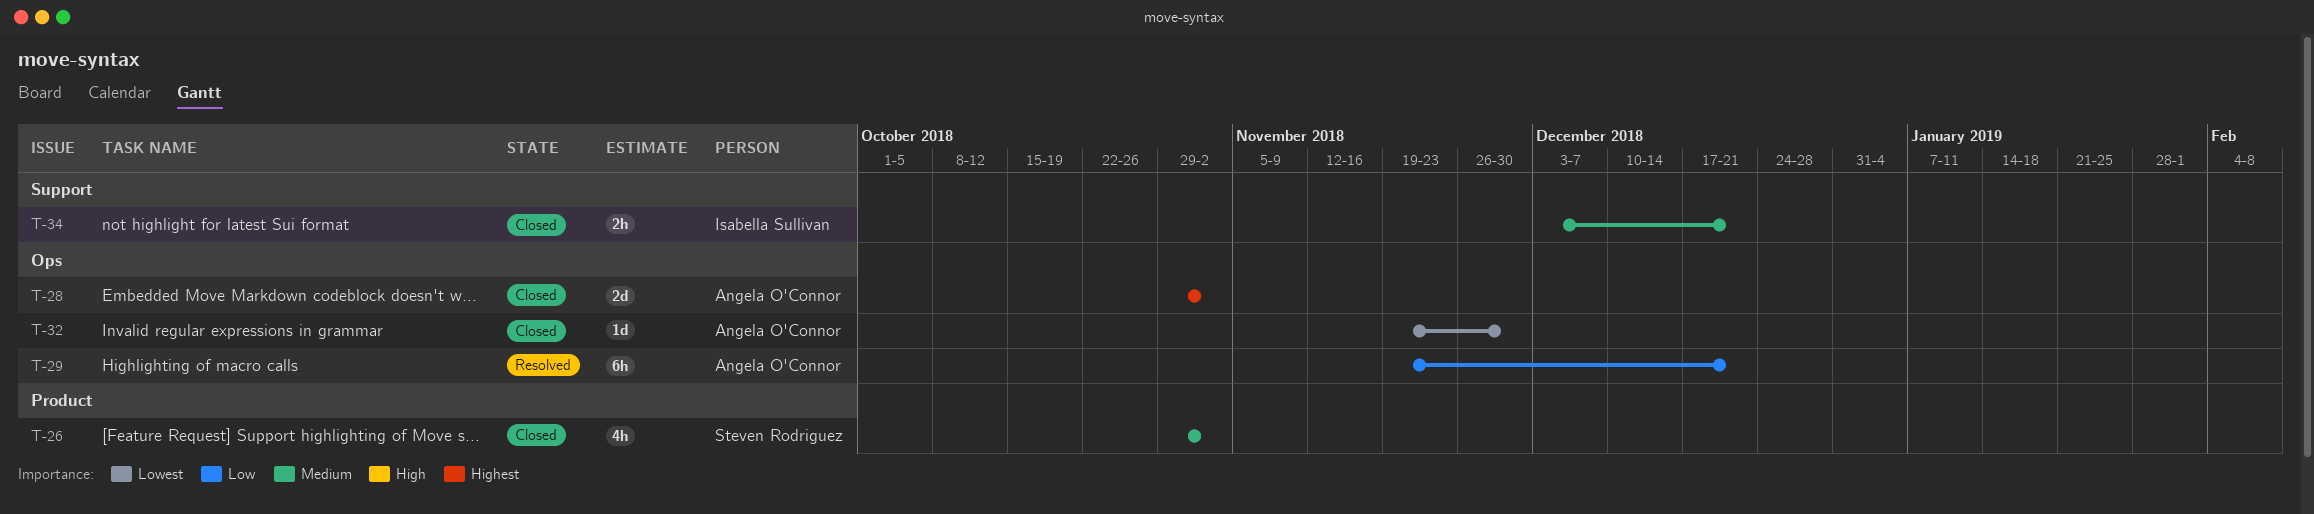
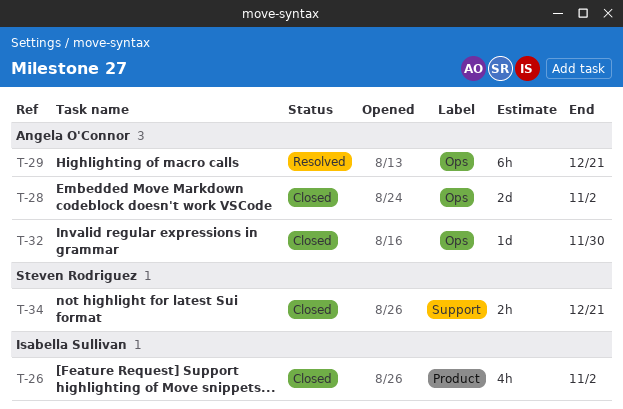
T-26, owner: Steven Rodriguez -> Isabella Sullivan
T-34, owner: Isabella Sullivan -> Steven Rodriguez

